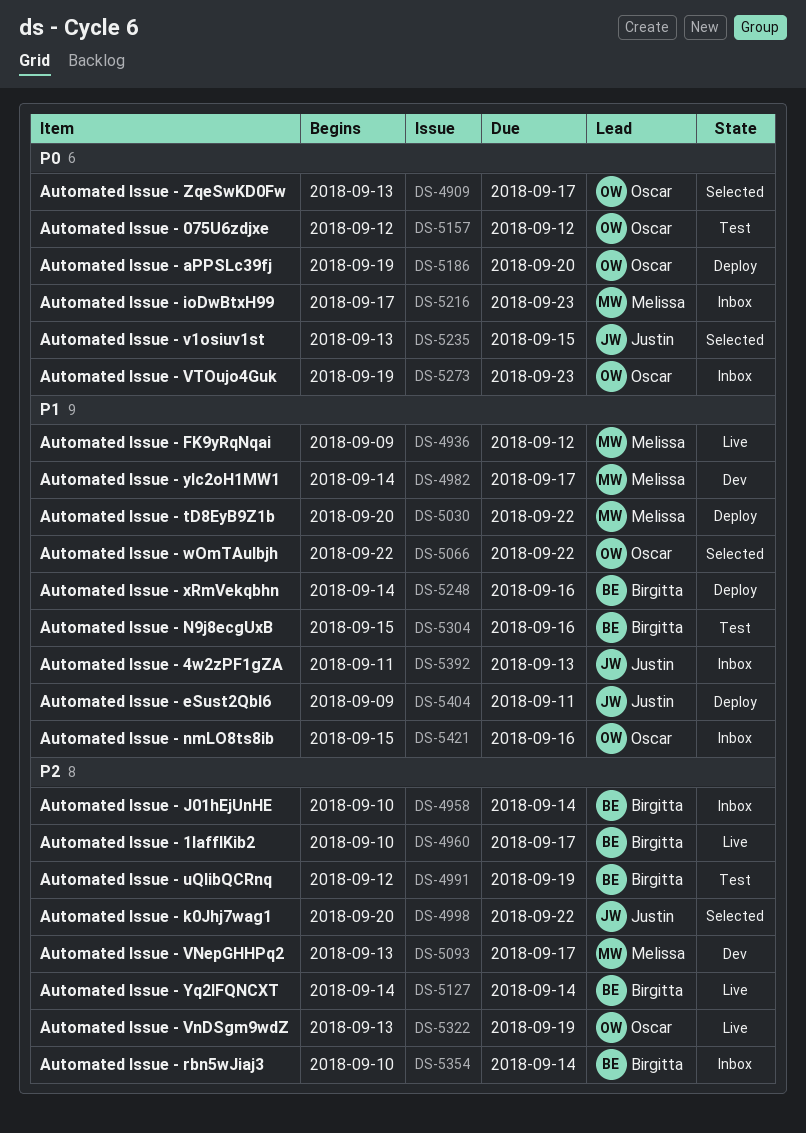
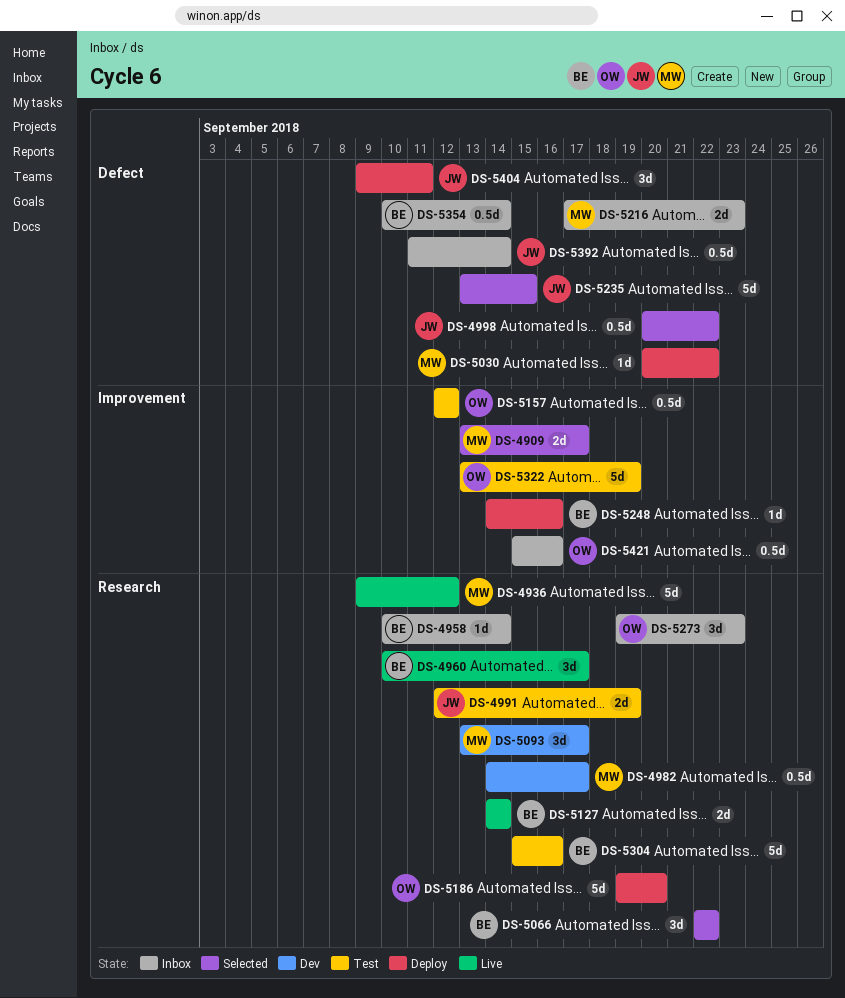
DS-4909, owner: Oscar -> Melissa
DS-4991, owner: Birgitta -> Justin
DS-5066, owner: Oscar -> Birgitta
DS-5322, status: Live -> Test
DS-5392, due: Sep 13 -> Sep 14

